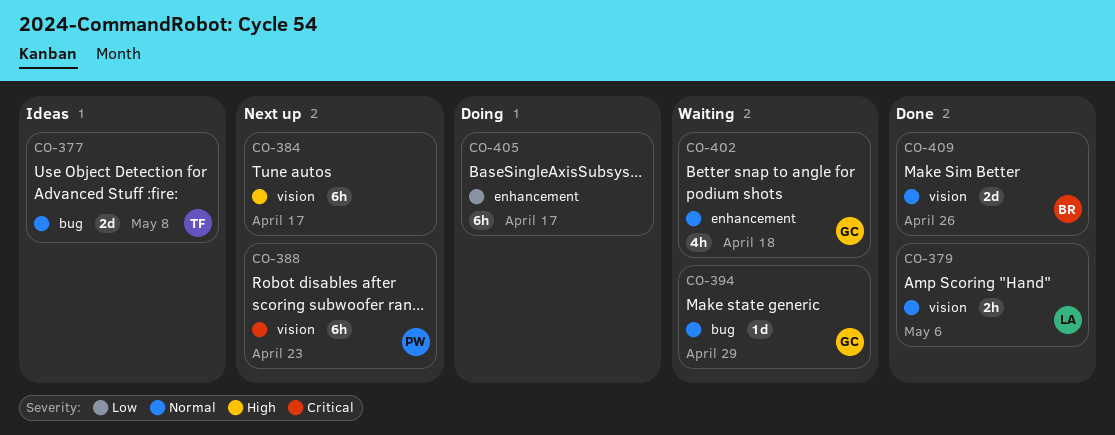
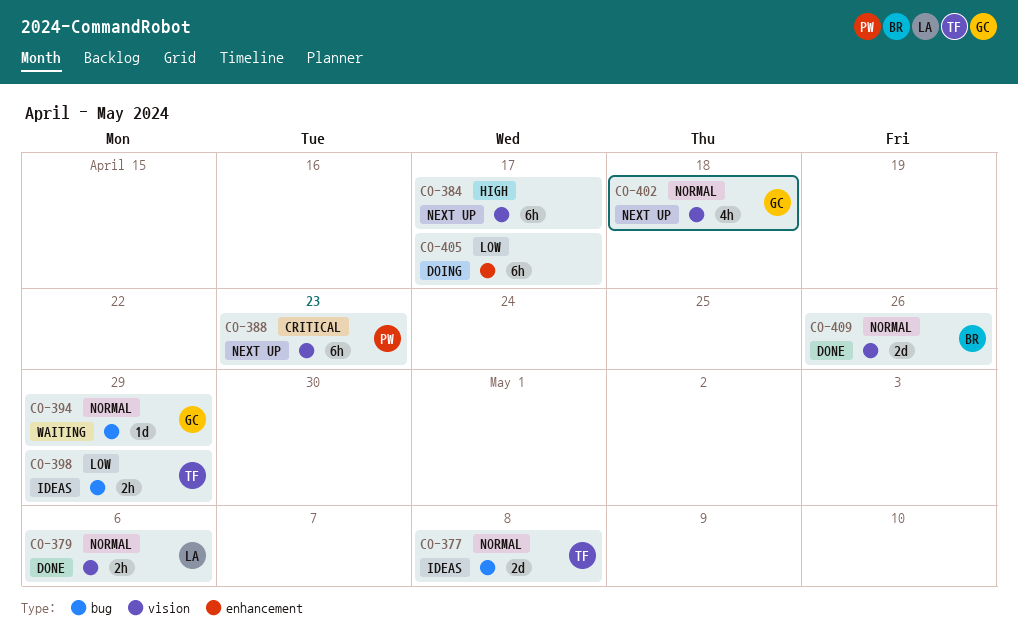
CO-398: none -> present
CO-402, status: Waiting -> Next up
CO-402, label: enhancement -> vision

